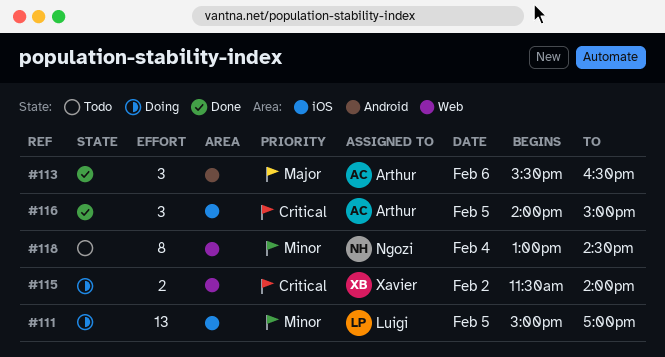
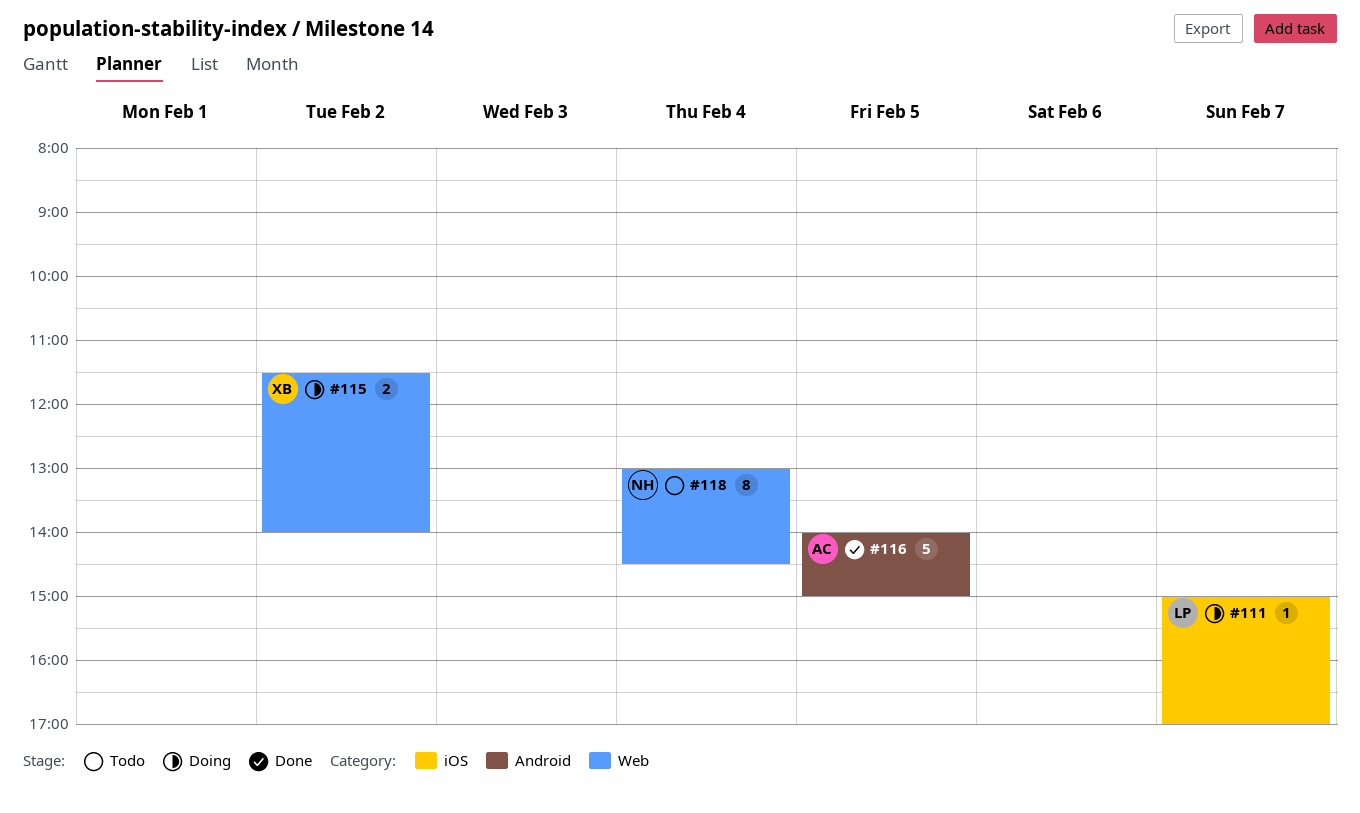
#111, estimate: 13 -> 1
#111, day: Feb 5 -> Feb 7
#113: present -> none
#116, label: iOS -> Android
#116, estimate: 3 -> 5

